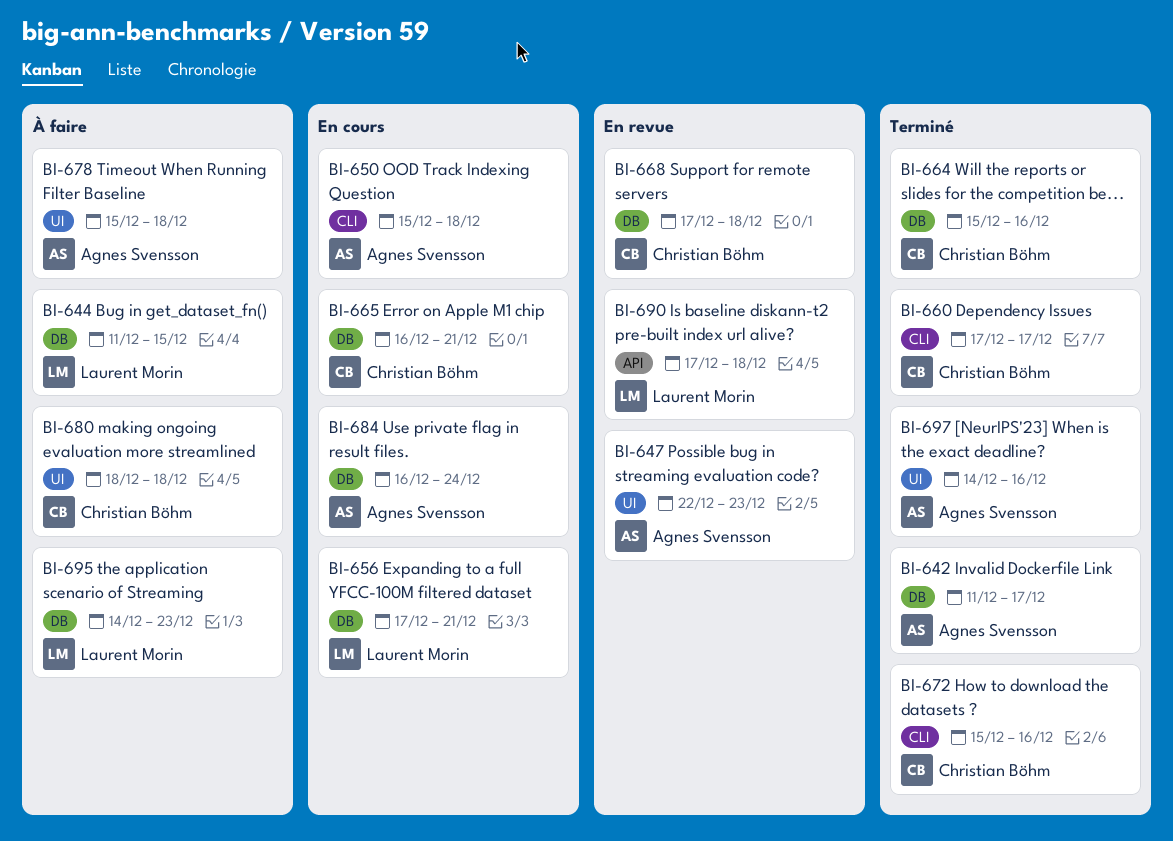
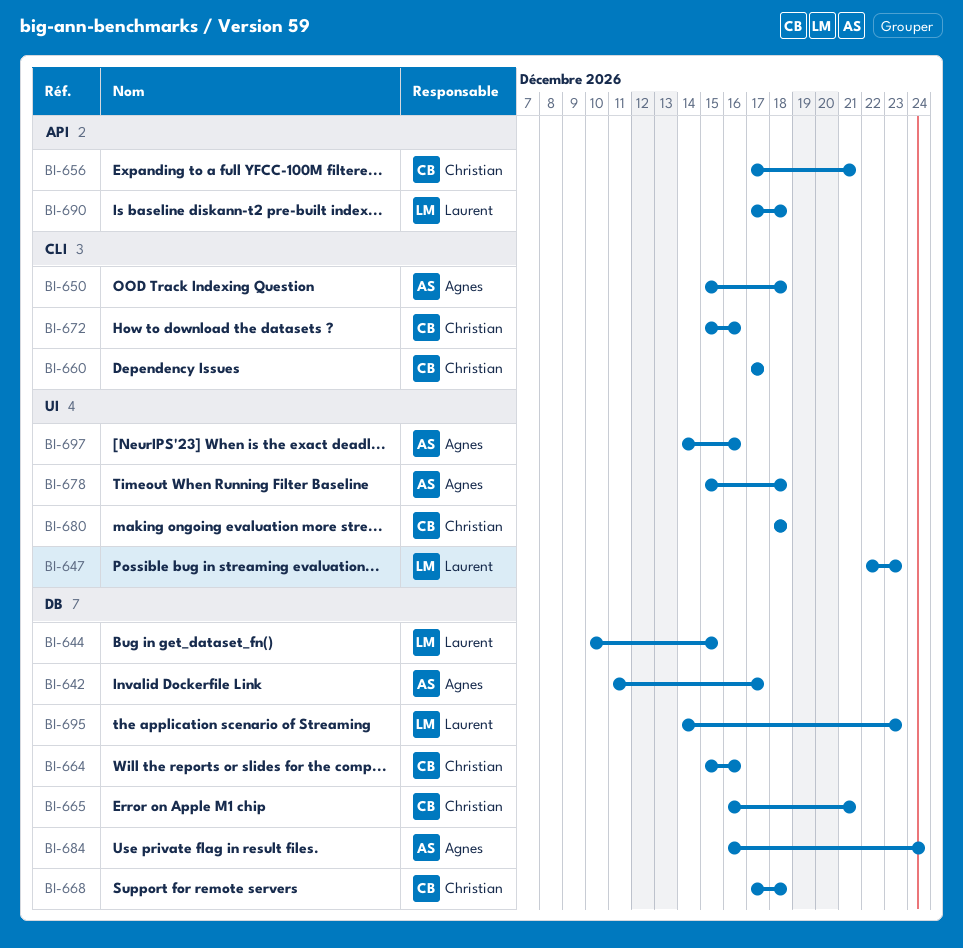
BI-644, start: Dec 11 -> Dec 10
BI-647, owner: Agnes Svensson -> Laurent Morin
BI-656, owner: Laurent Morin -> Christian Böhm
BI-656, label: DB -> API

